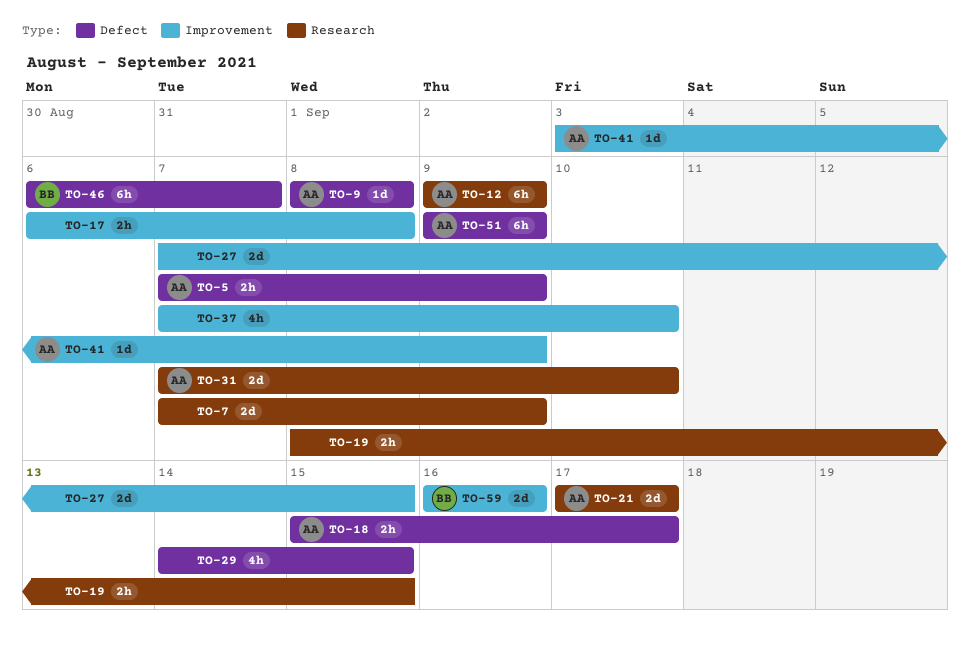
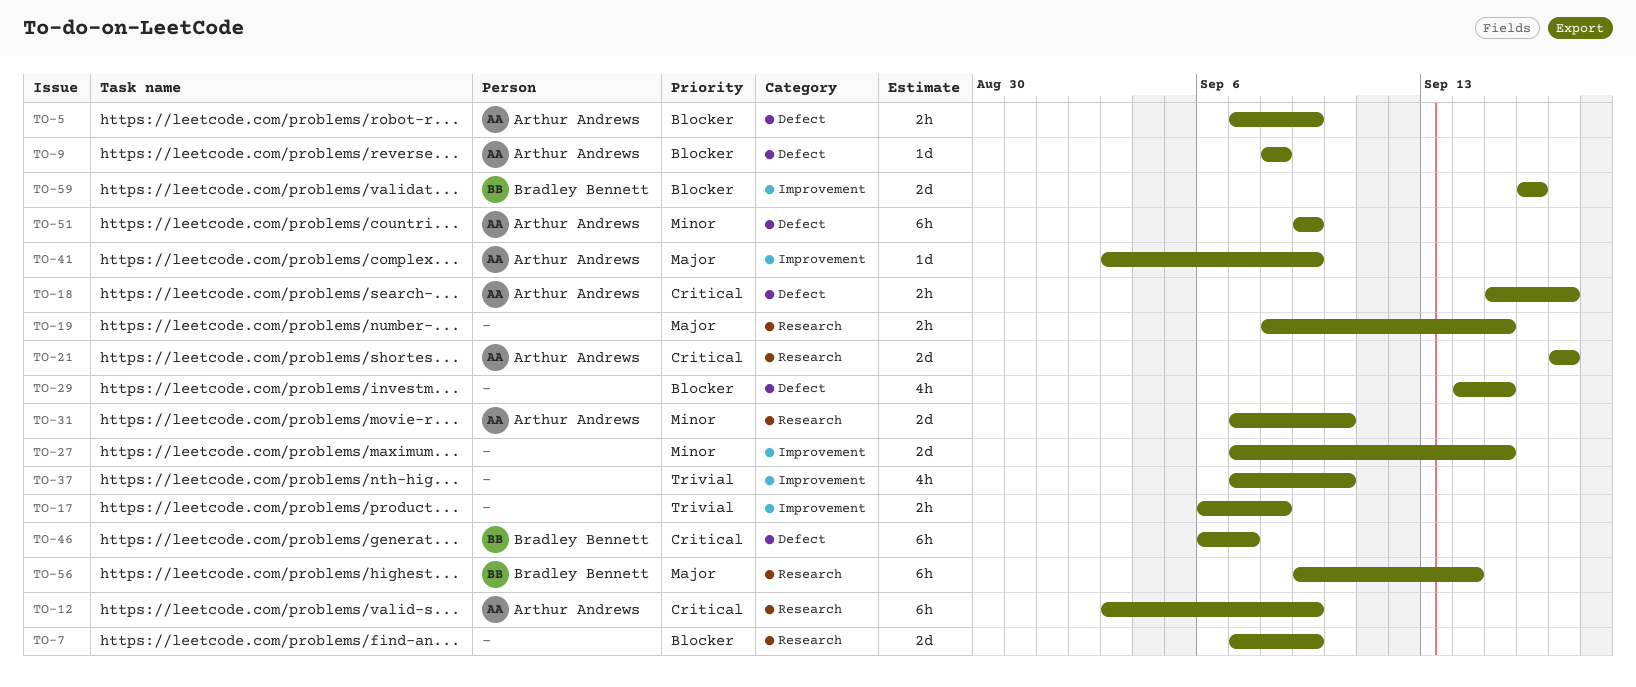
TO-12, start: Sep 9 -> Sep 3
TO-56: none -> present

